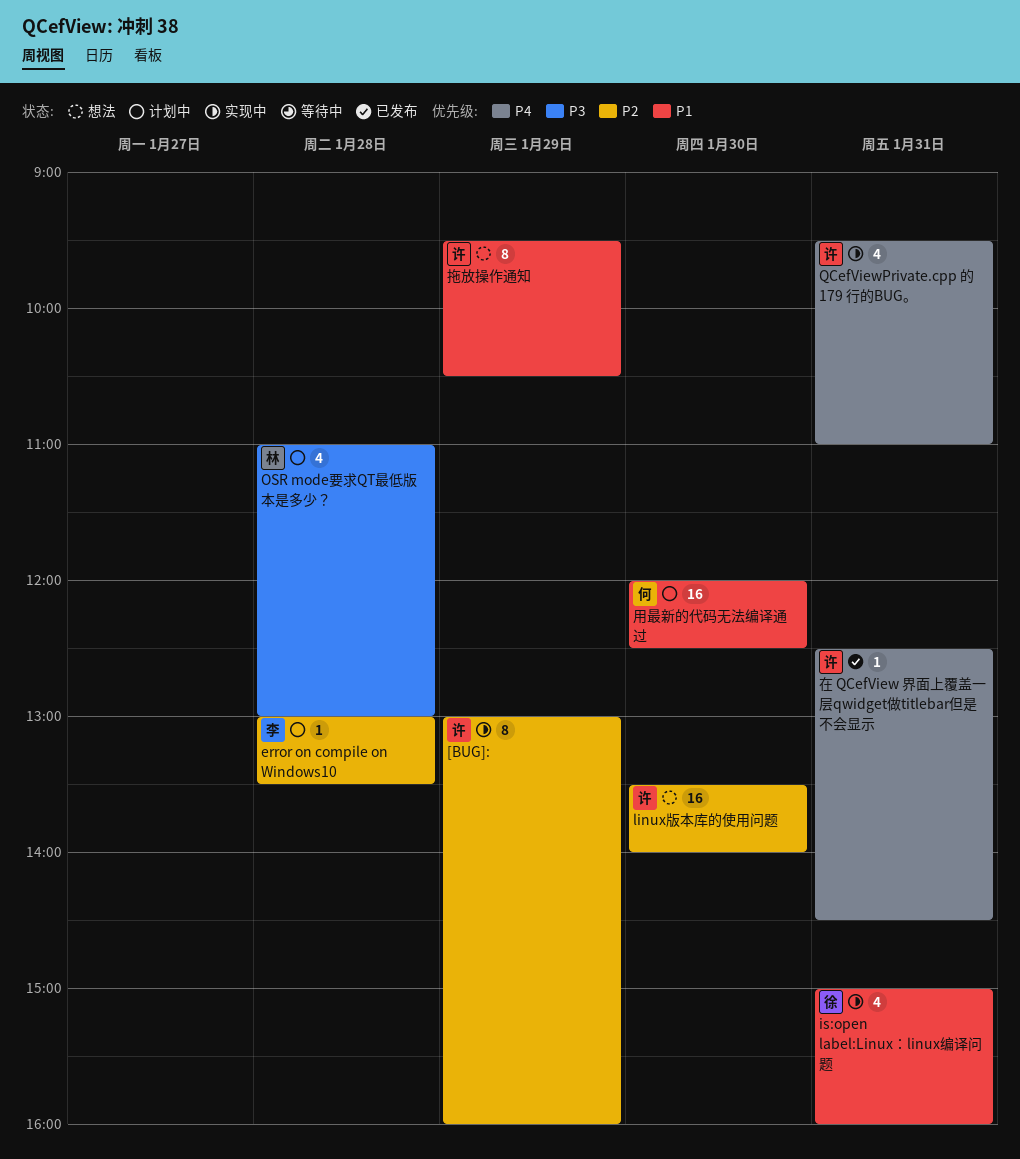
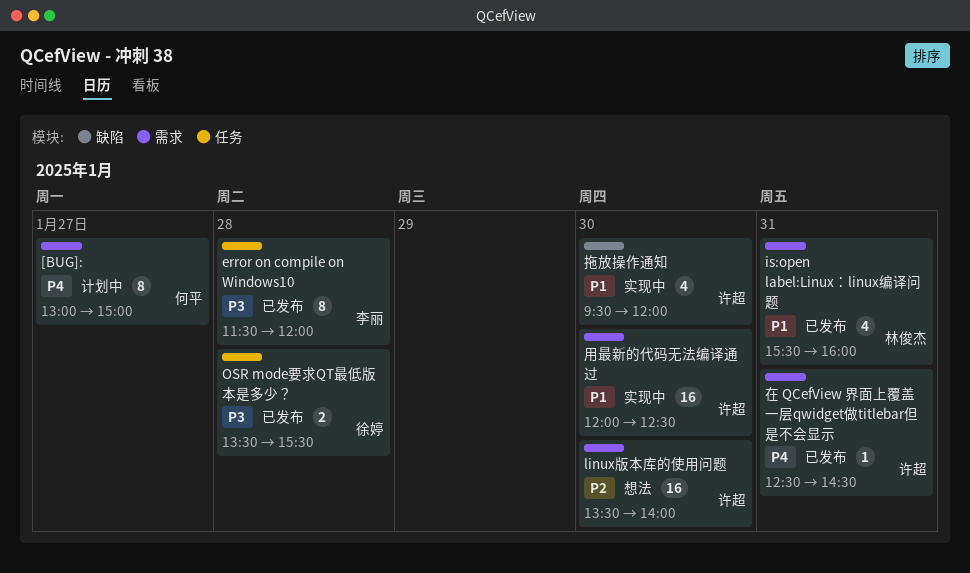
[BUG]:, status: 实现中 -> 计划中
[BUG]:, owner: 许超 -> 何平
[BUG]:, priority: P2 -> P4
[BUG]:, day: Jan 29 -> Jan 27
[BUG]:, ends: 16:00 -> 15:00
error on compile on Windows10, status: 计划中 -> 已发布
error on compile on Windows10, priority: P2 -> P3
error on compile on Windows10, estimate: 1 -> 8
error on compile on Windows10, begins: 13:00 -> 11:30
error on compile on Windows10, ends: 13:30 -> 12:00
is:open label:Linux：linux编译问题, status: 实现中 -> 已发布
is:open label:Linux：linux编译问题, owner: 徐婷 -> 林俊杰
is:open label:Linux：linux编译问题, begins: 15:00 -> 15:30
OSR mode要求QT最低版本是多少？, status: 计划中 -> 已发布
OSR mode要求QT最低版本是多少？, owner: 林俊杰 -> 徐婷
OSR mode要求QT最低版本是多少？, estimate: 4 -> 2
OSR mode要求QT最低版本是多少？, begins: 11:00 -> 13:30
OSR mode要求QT最低版本是多少？, ends: 13:00 -> 15:30
QCefViewPrivate.cpp 的 179 行的BUG。: present -> none
拖放操作通知, status: 想法 -> 实现中
拖放操作通知, estimate: 8 -> 4
拖放操作通知, day: Jan 29 -> Jan 30
拖放操作通知, ends: 10:30 -> 12:00
用最新的代码无法编译通过, status: 计划中 -> 实现中
用最新的代码无法编译通过, owner: 何平 -> 许超

